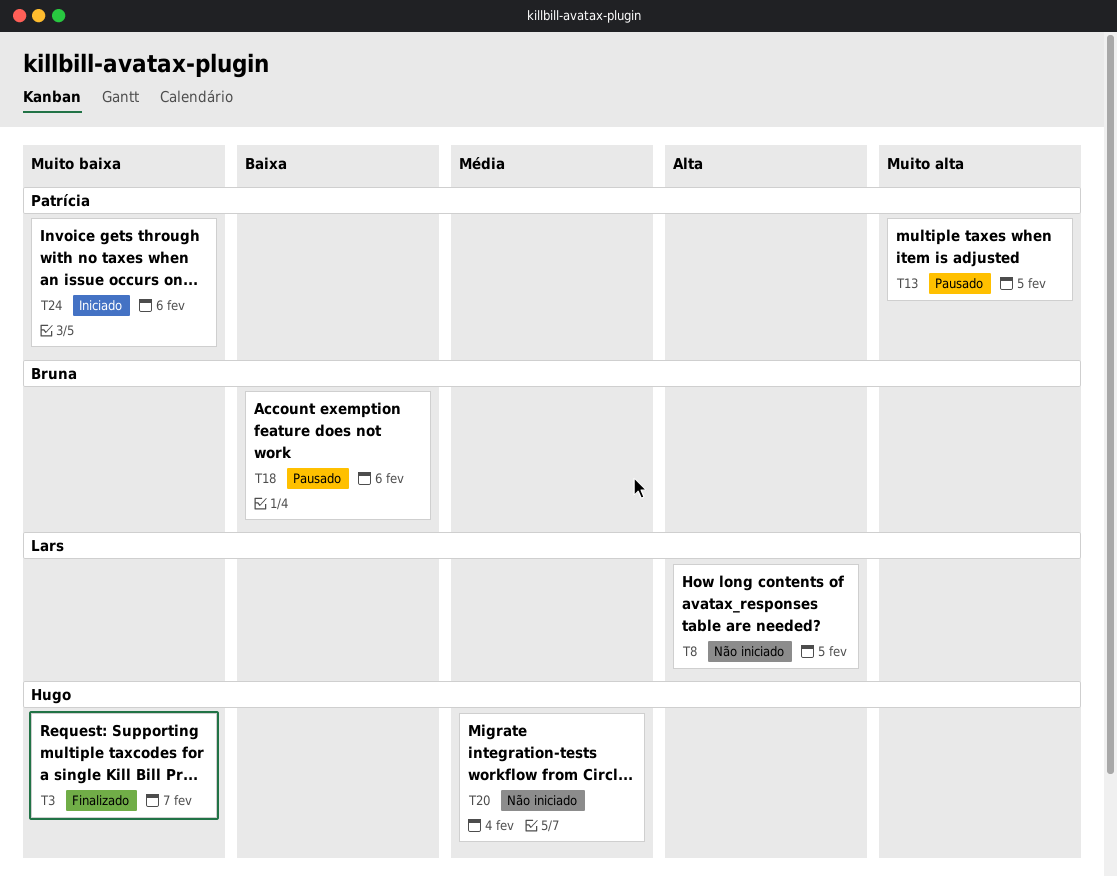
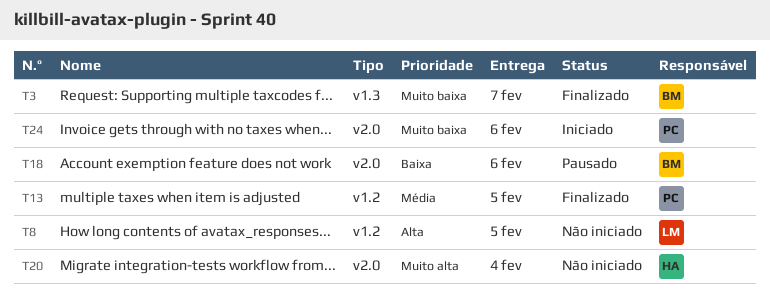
T3, owner: Hugo -> Bruna
T13, status: Pausado -> Finalizado
T13, priority: Muito alta -> Média
T20, priority: Média -> Muito alta

